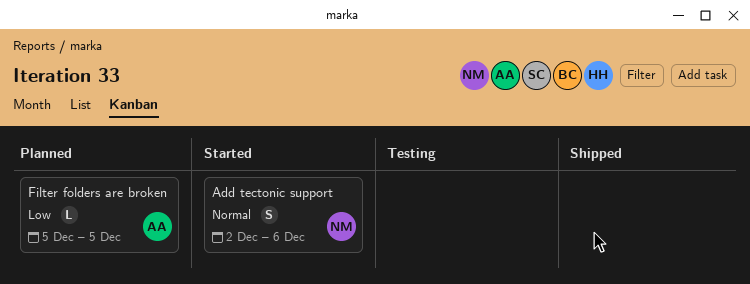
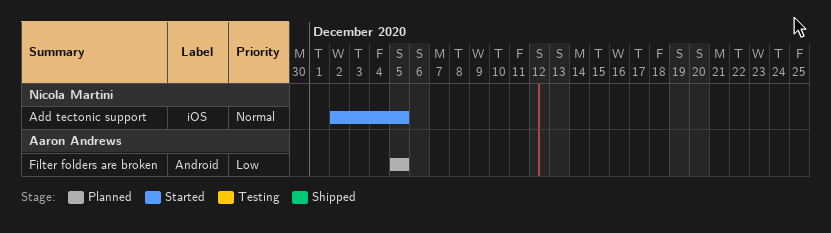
Add tectonic support, due: Dec 6 -> Dec 5

